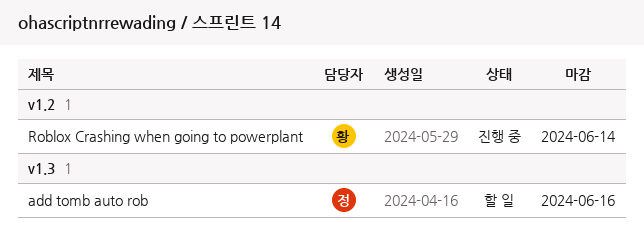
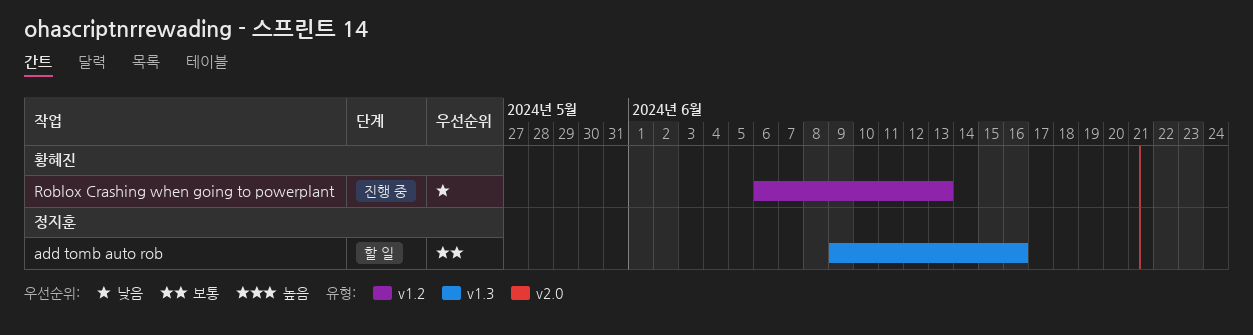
Roblox Crashing when going to powerplant, due: Jun 14 -> Jun 13

